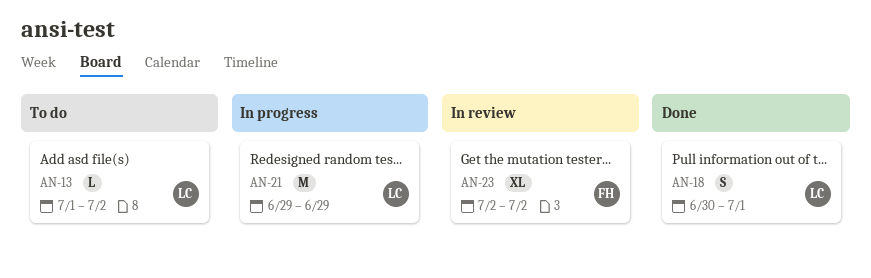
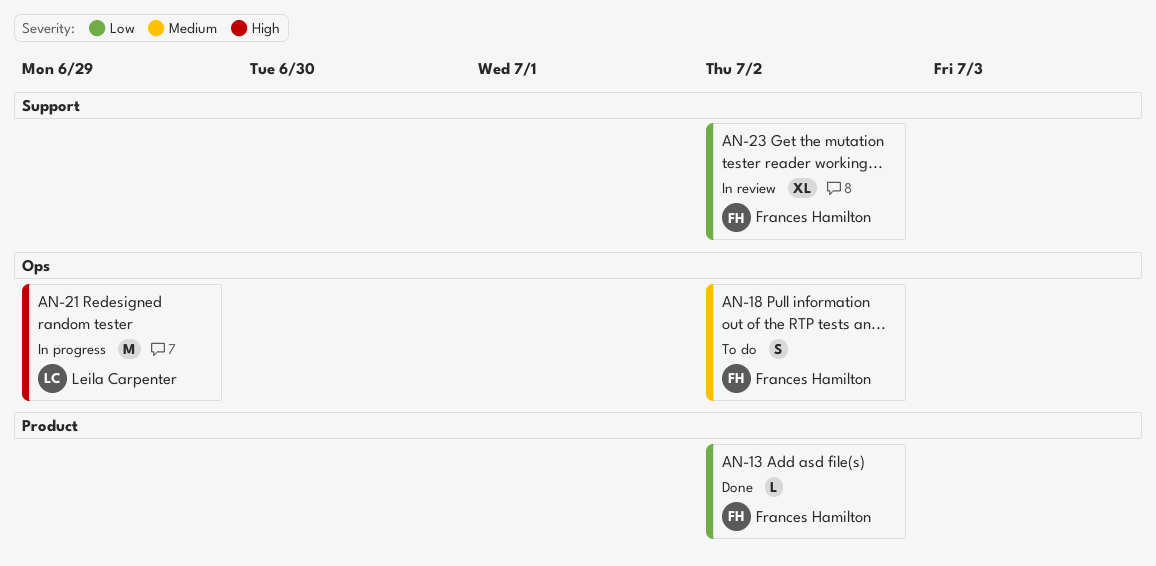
AN-13, status: To do -> Done
AN-13, owner: Leila Carpenter -> Frances Hamilton
AN-18, status: Done -> To do
AN-18, owner: Leila Carpenter -> Frances Hamilton
AN-18, due: Jul 1 -> Jul 2

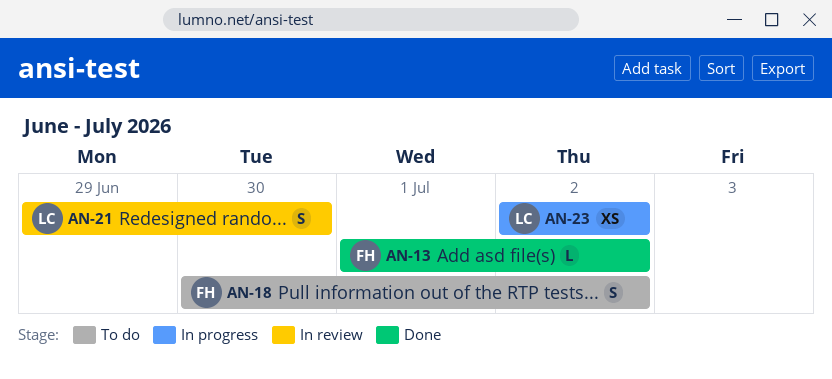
AN-21, status: In progress -> In review
AN-21, estimate: M -> S
AN-21, due: Jun 29 -> Jun 30
AN-23, status: In review -> In progress
AN-23, owner: Frances Hamilton -> Leila Carpenter
AN-23, estimate: XL -> XS

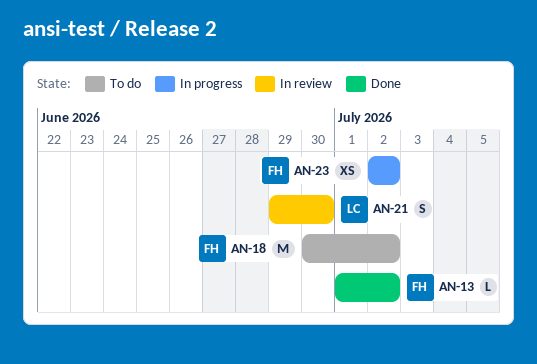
AN-18, estimate: S -> M
AN-23, owner: LC -> FH

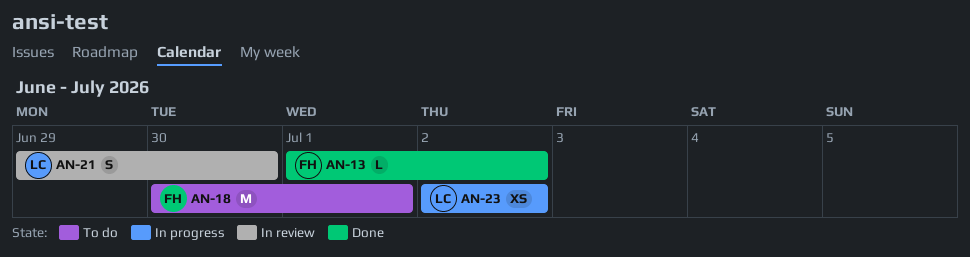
AN-18, due: Jul 2 -> Jul 1
AN-23, owner: FH -> LC

